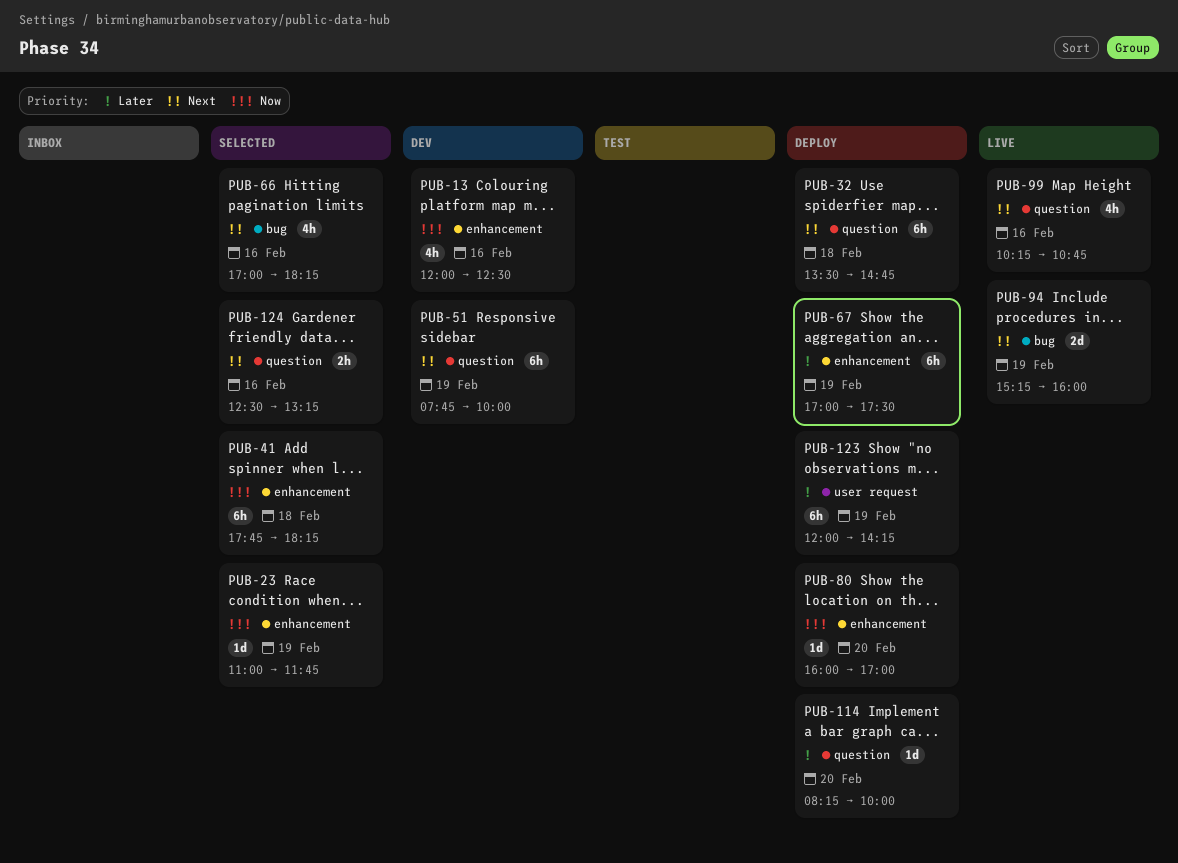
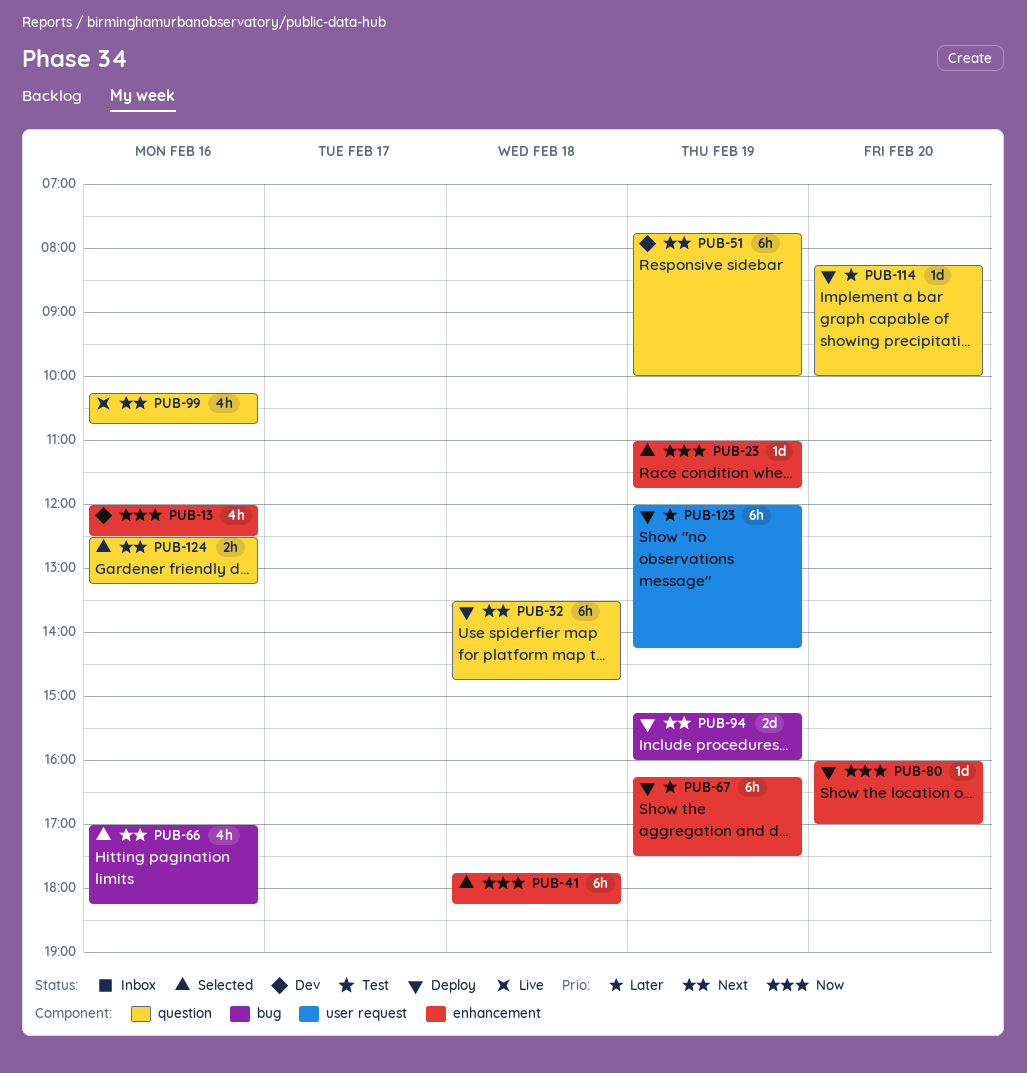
PUB-67, begins: 17:00 -> 16:15
PUB-94, status: Live -> Deploy

